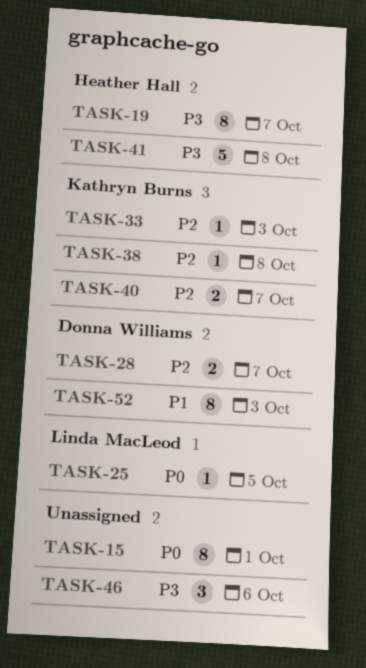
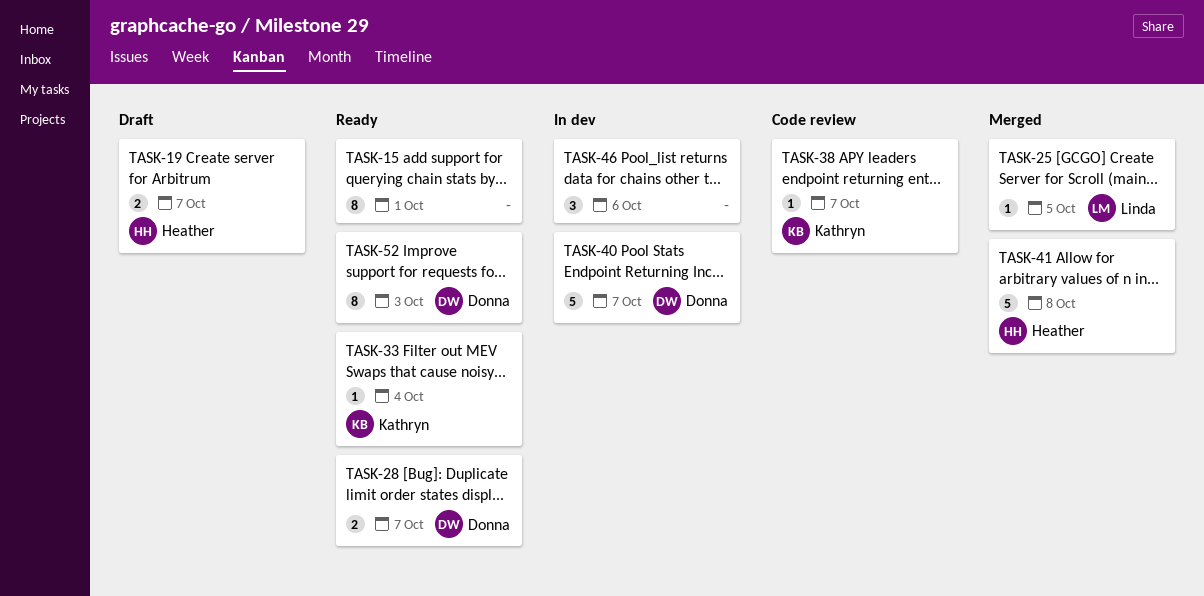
TASK-19, estimate: 8 -> 2
TASK-33, due: Oct 3 -> Oct 4
TASK-38, due: Oct 8 -> Oct 7
TASK-40, owner: Kathryn Burns -> Donna Williams
TASK-40, estimate: 2 -> 5

